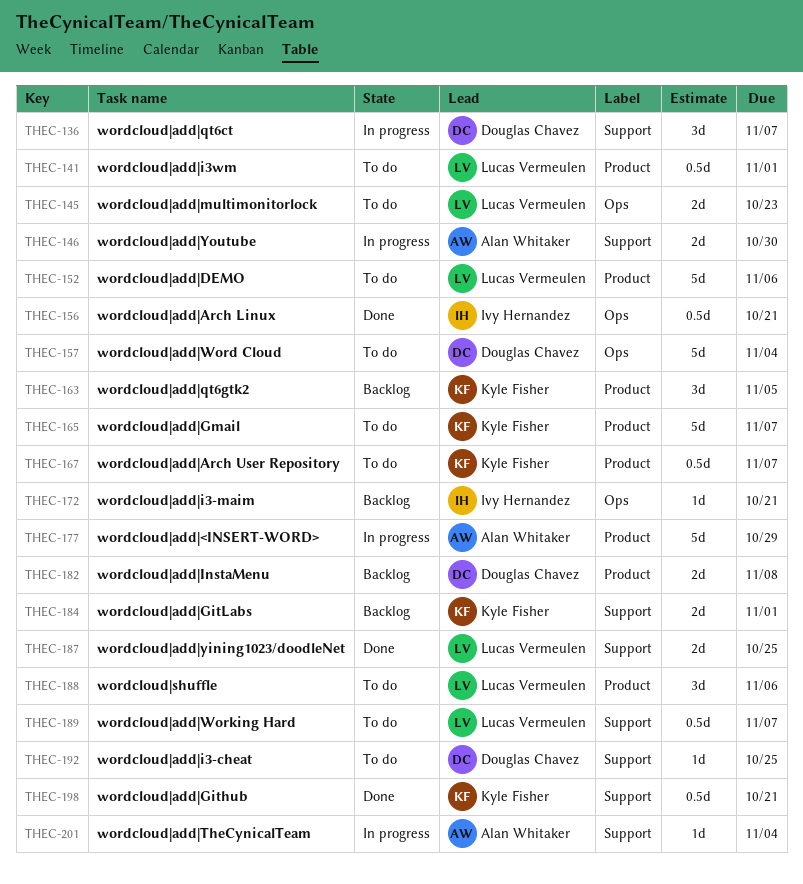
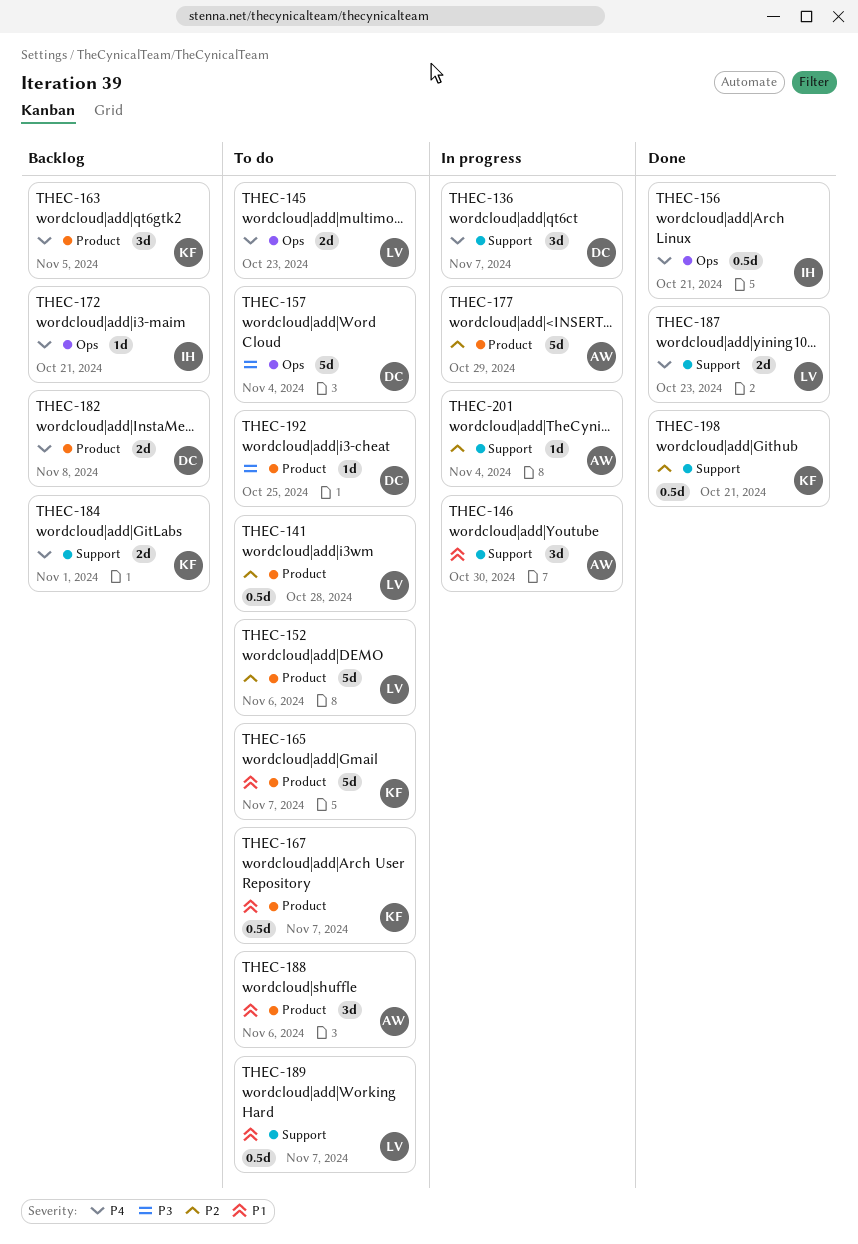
THEC-141, due: Nov 1 -> Oct 28
THEC-146, estimate: 2d -> 3d
THEC-187, due: Oct 25 -> Oct 23
THEC-188, owner: Lucas Vermeulen -> Alan Whitaker
THEC-192, label: Support -> Product

